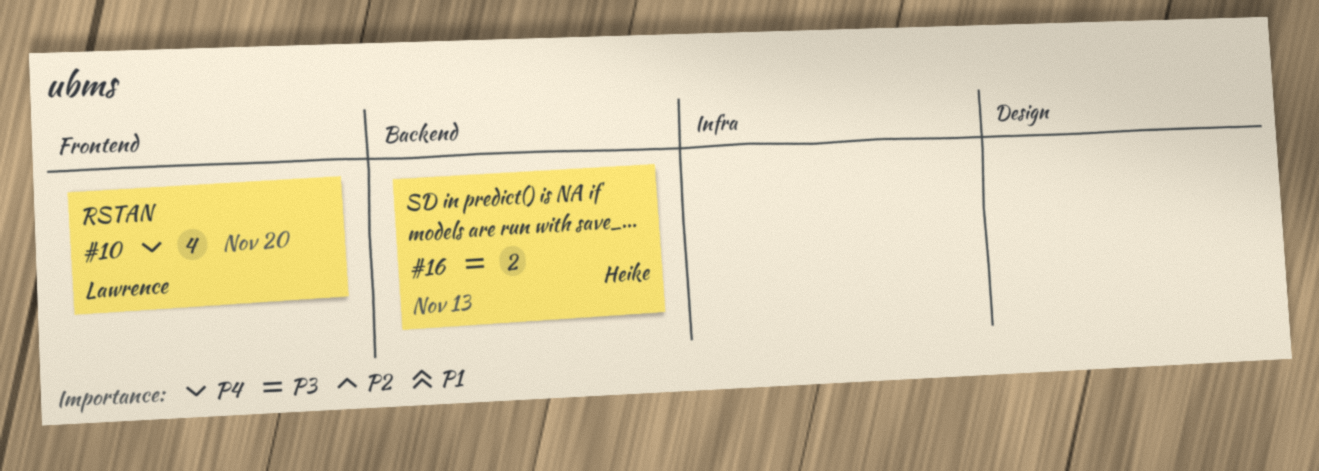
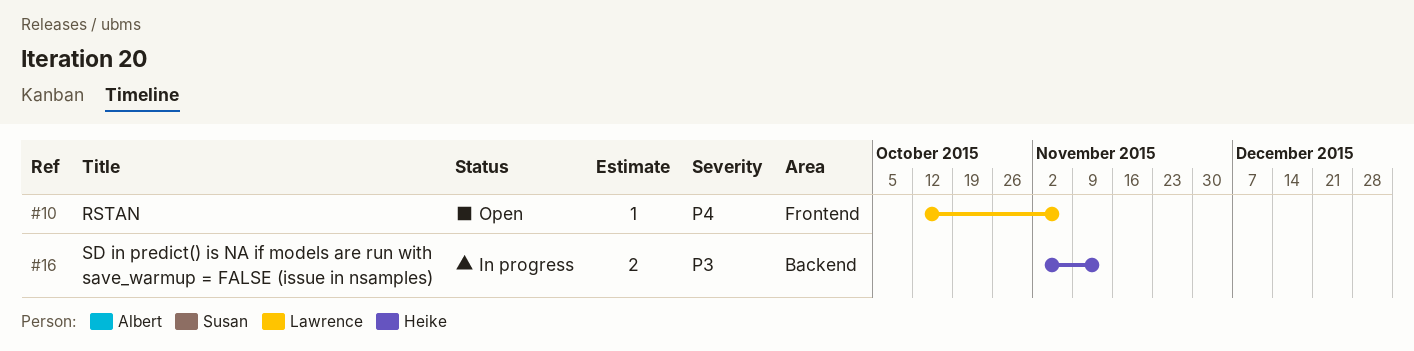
#10, estimate: 4 -> 1
#10, due: Nov 20 -> Nov 6

